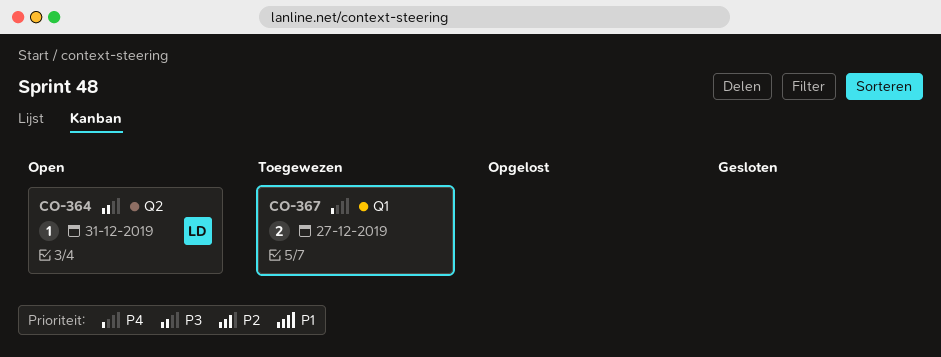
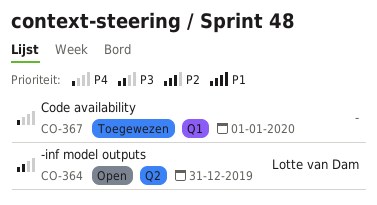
CO-367, due: Dec 27 -> Jan 1

